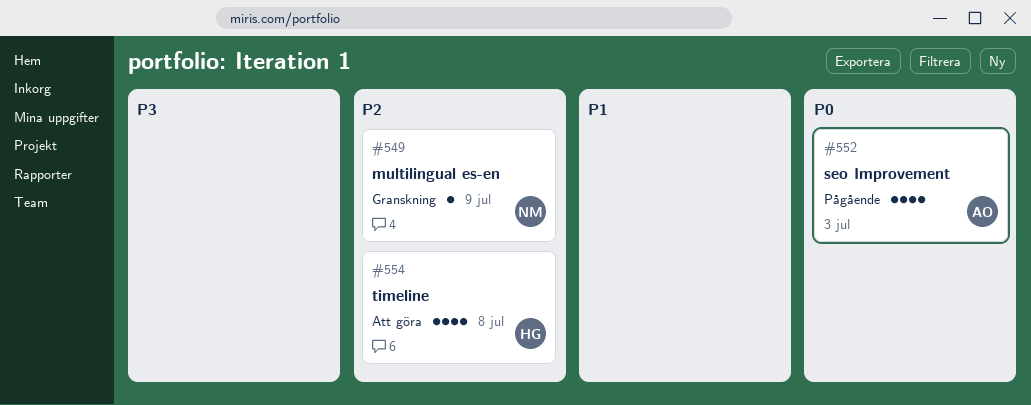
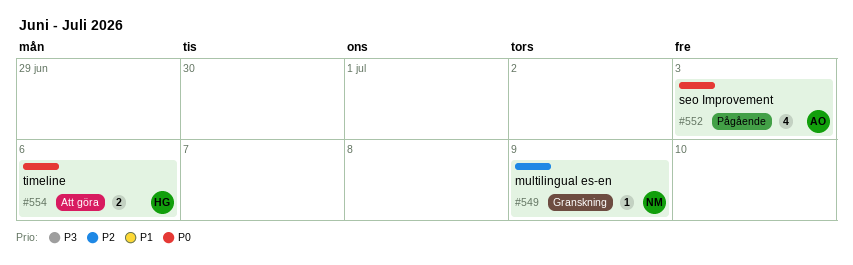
#554, priority: P2 -> P0
#554, estimate: 4 -> 2
#554, due: Jul 8 -> Jul 6

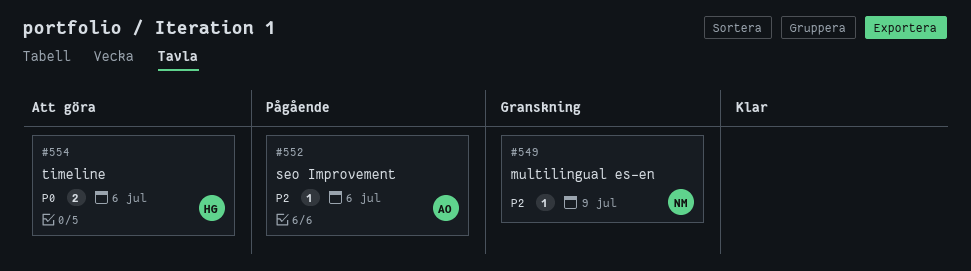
#552, priority: P0 -> P2
#552, estimate: 4 -> 1
#552, due: Jul 3 -> Jul 6

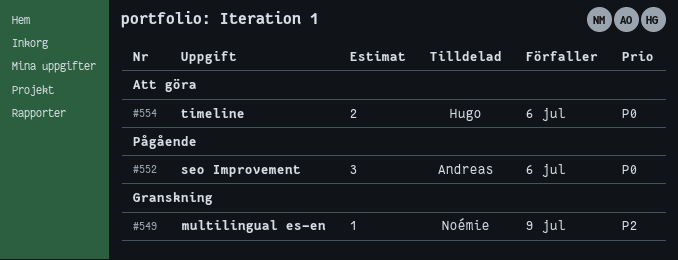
#552, priority: P2 -> P0
#552, estimate: 1 -> 3

